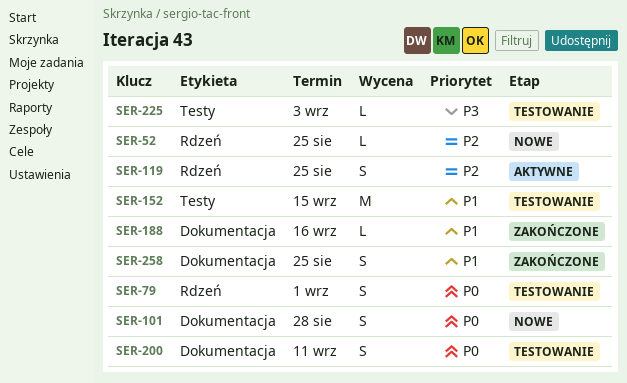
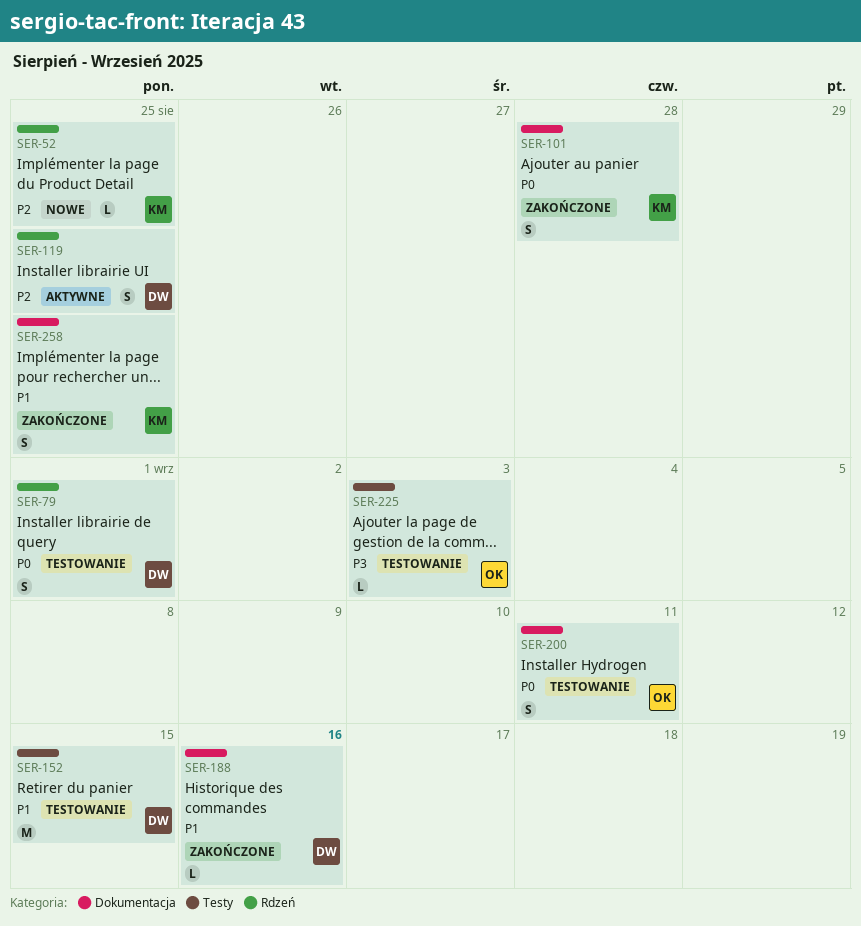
SER-101, status: Nowe -> Zakończone

